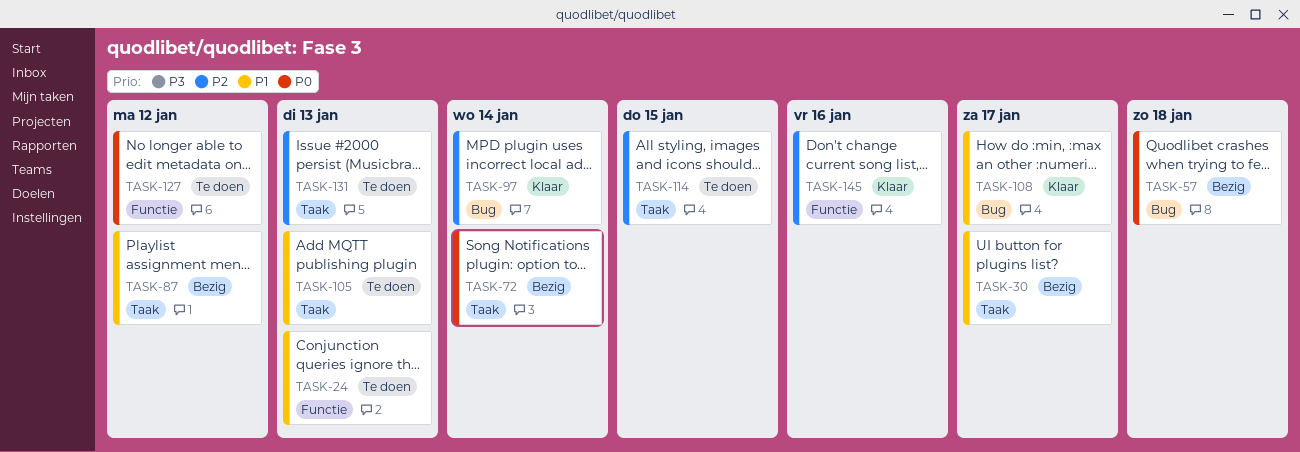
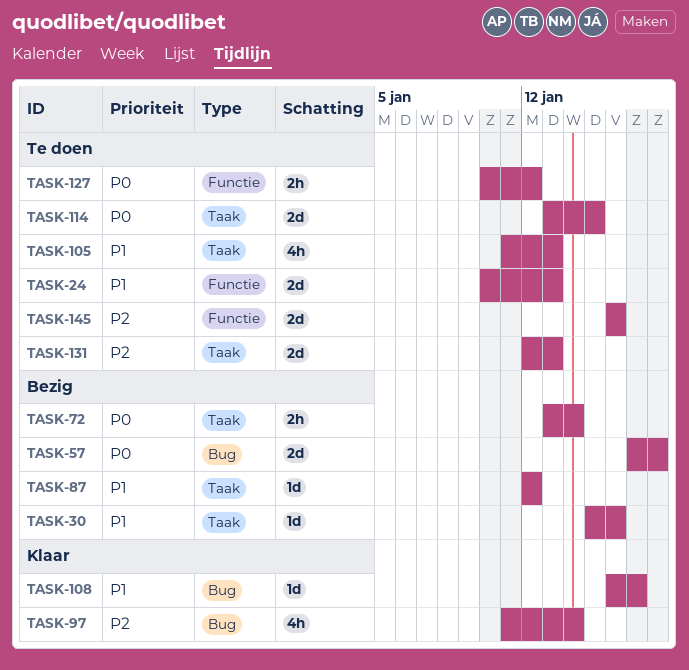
TASK-30, due: Jan 17 -> Jan 16
TASK-114, priority: P2 -> P0
TASK-145, status: Klaar -> Te doen

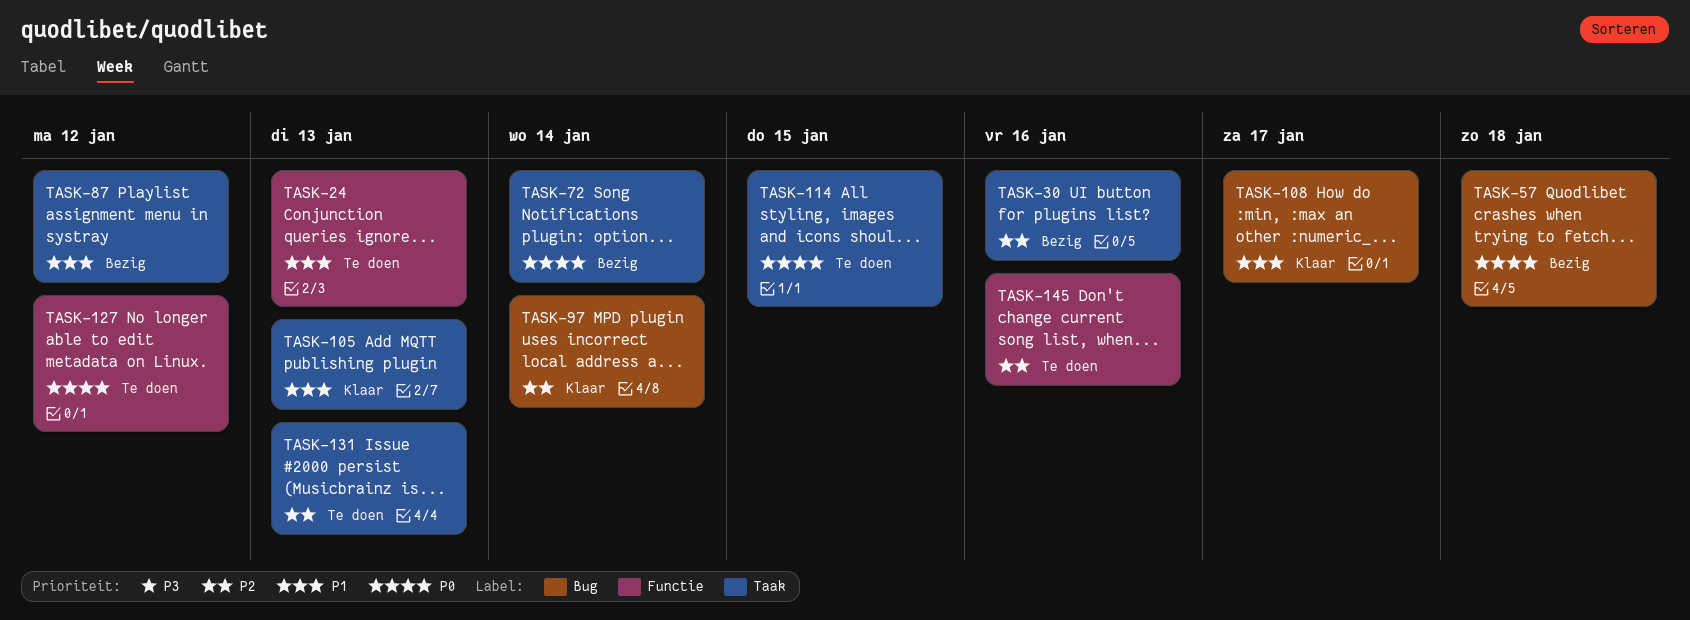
TASK-30, priority: P1 -> P2
TASK-105, status: Te doen -> Klaar

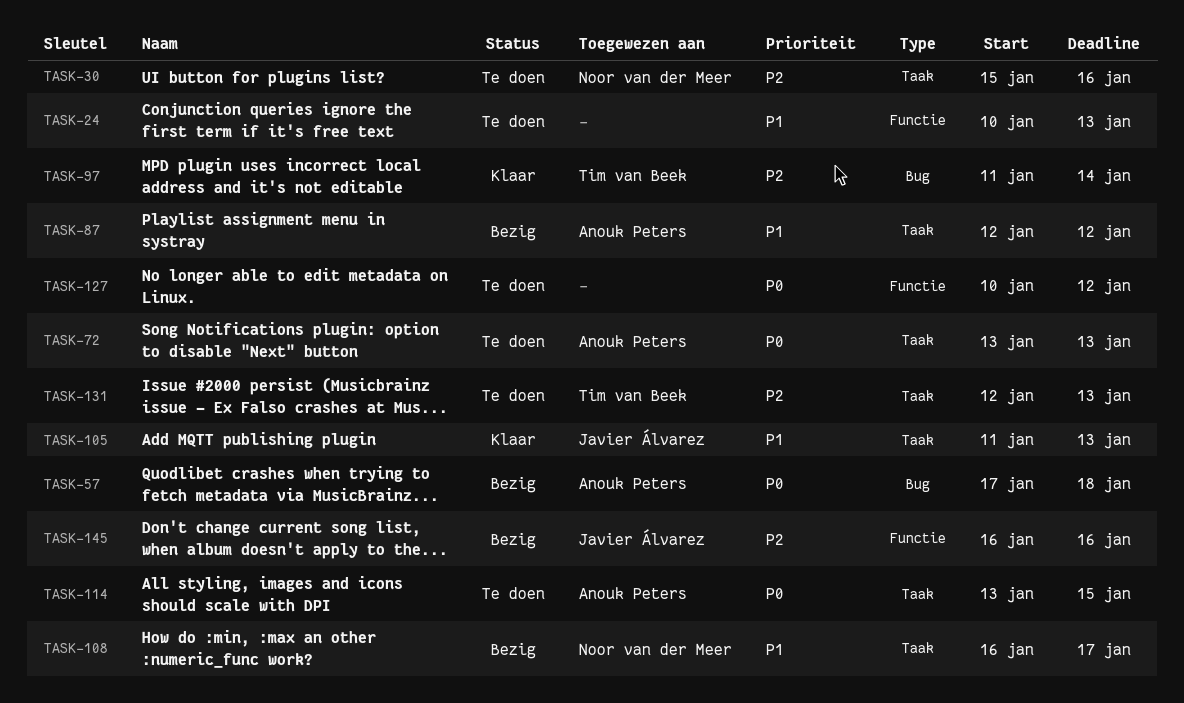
TASK-30, status: Bezig -> Te doen
TASK-72, status: Bezig -> Te doen
TASK-72, due: Jan 14 -> Jan 13
TASK-108, status: Klaar -> Bezig
TASK-108, label: Bug -> Taak
TASK-145, status: Te doen -> Bezig

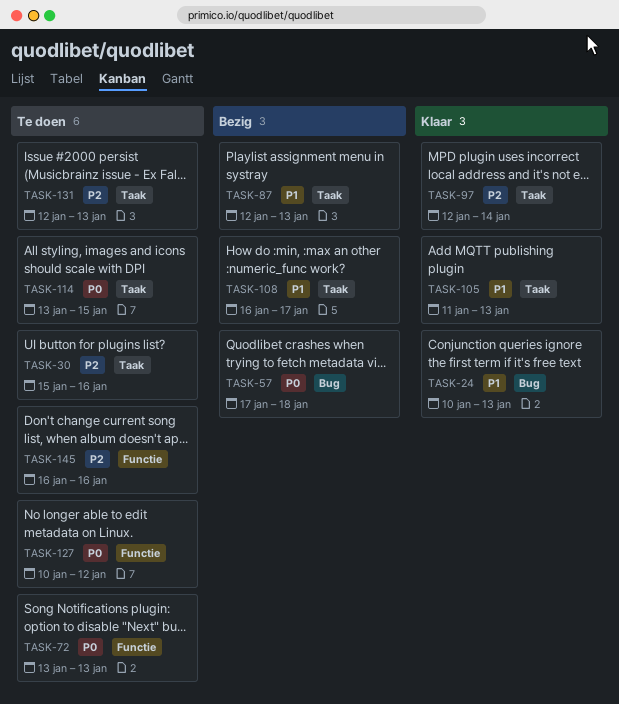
TASK-24, status: Te doen -> Klaar
TASK-24, label: Functie -> Bug
TASK-72, label: Taak -> Functie
TASK-87, due: Jan 12 -> Jan 13
TASK-97, label: Bug -> Taak
TASK-97, start: Jan 11 -> Jan 12
TASK-145, status: Bezig -> Te doen

